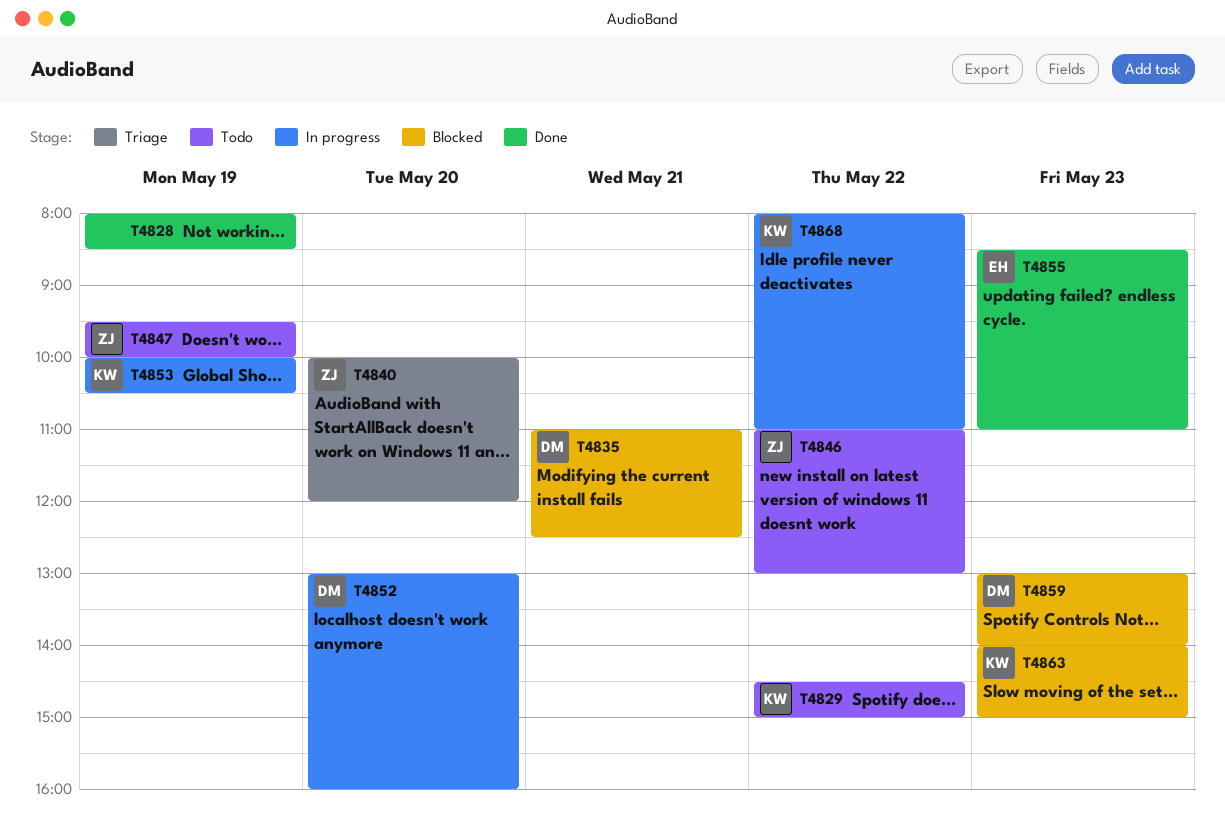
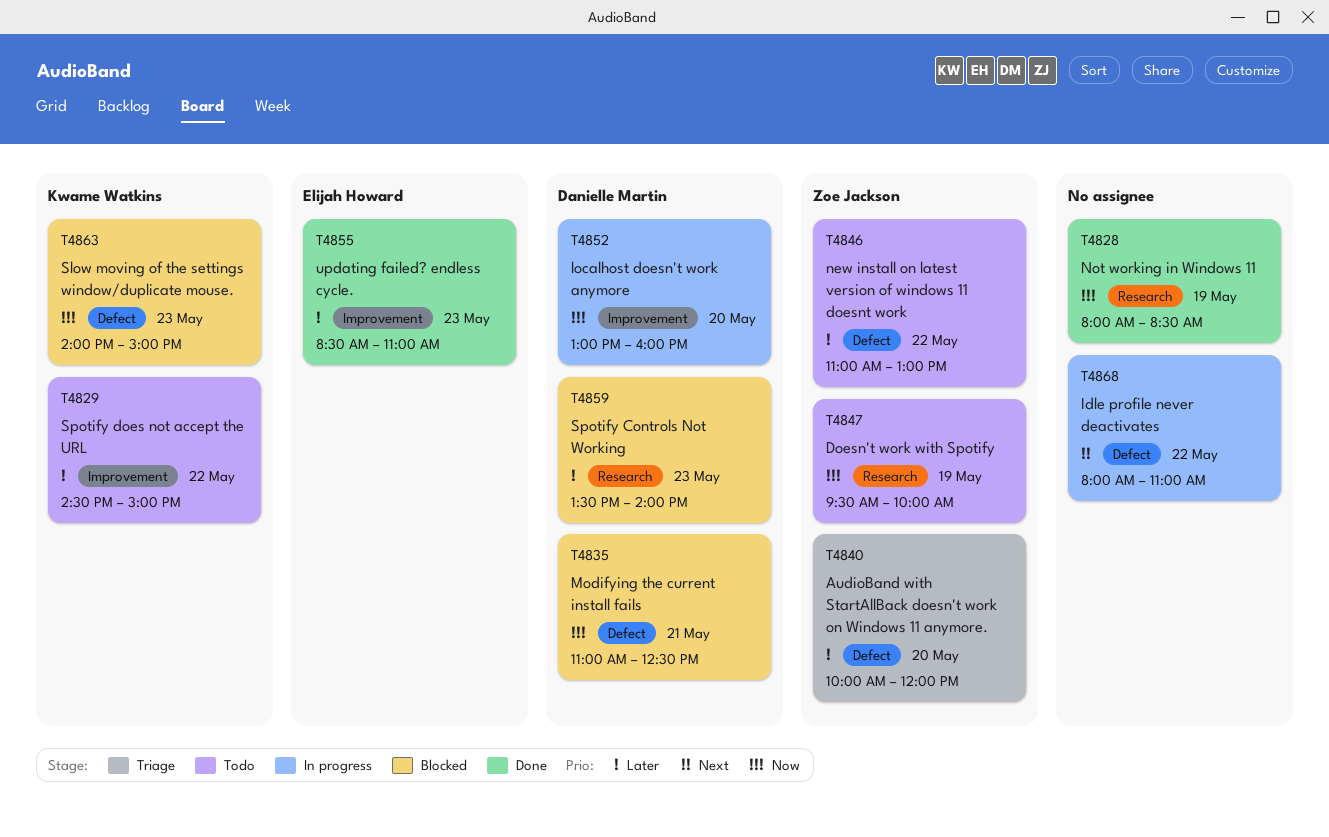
T4853: present -> none
T4859, begins: 13:00 -> 13:30
T4868, owner: Kwame Watkins -> none

